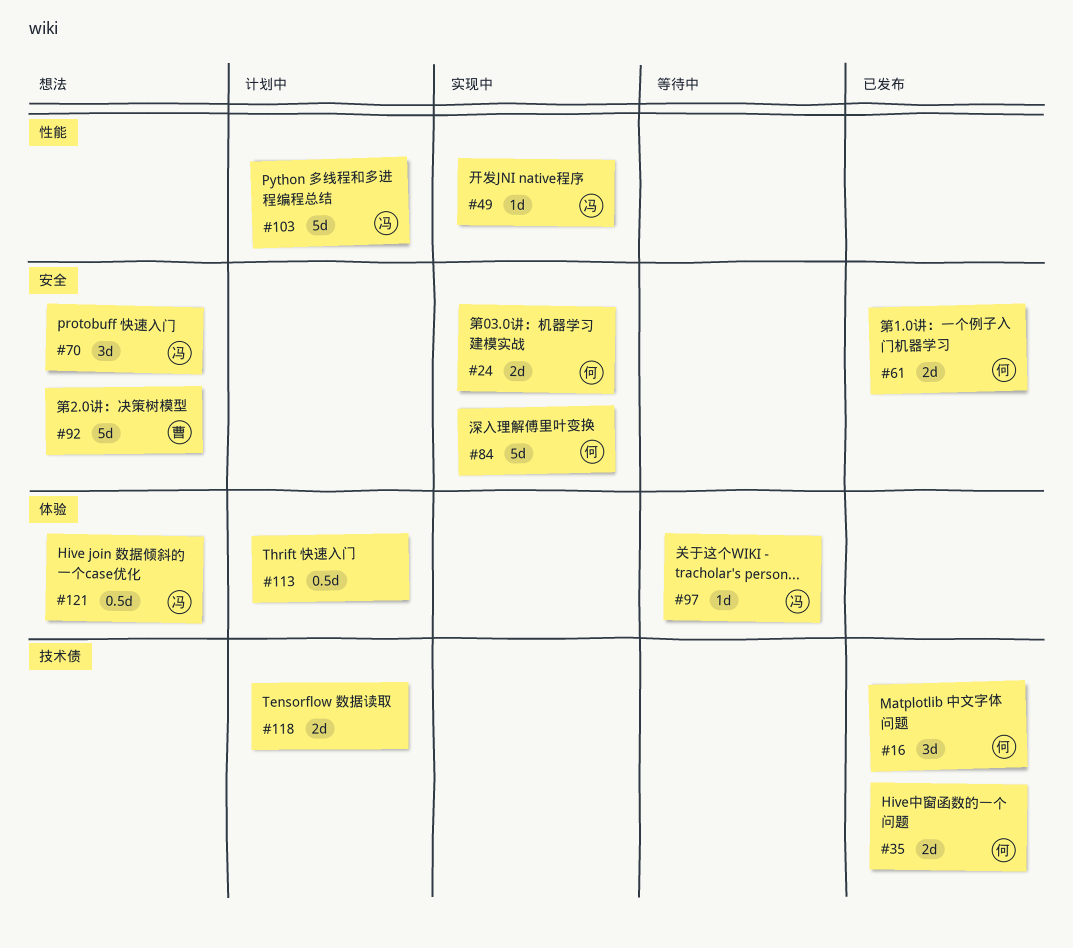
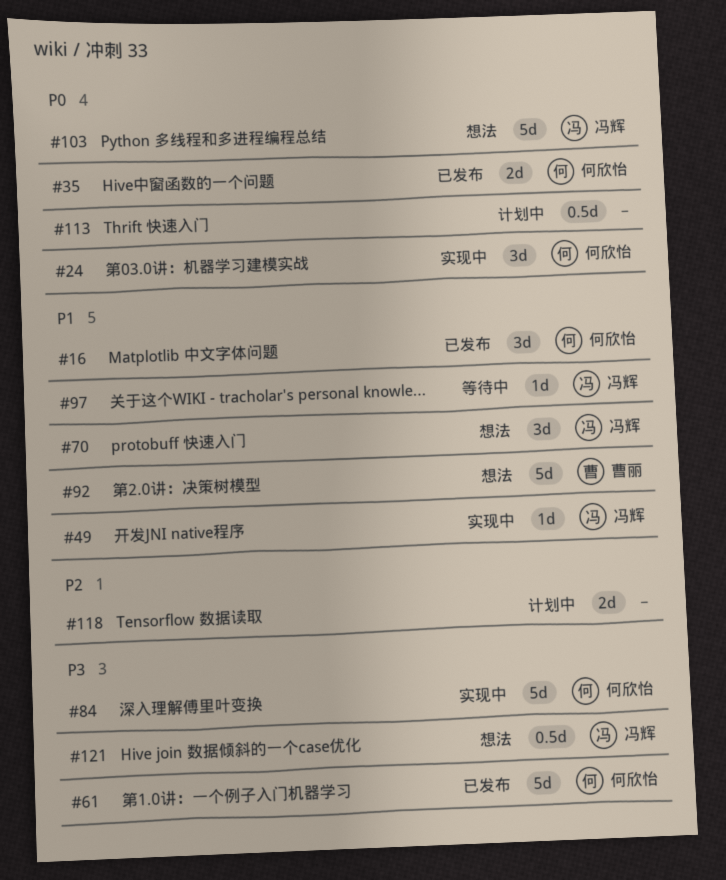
#24, estimate: 2d -> 3d
#61, estimate: 2d -> 5d
#103, status: 计划中 -> 想法

